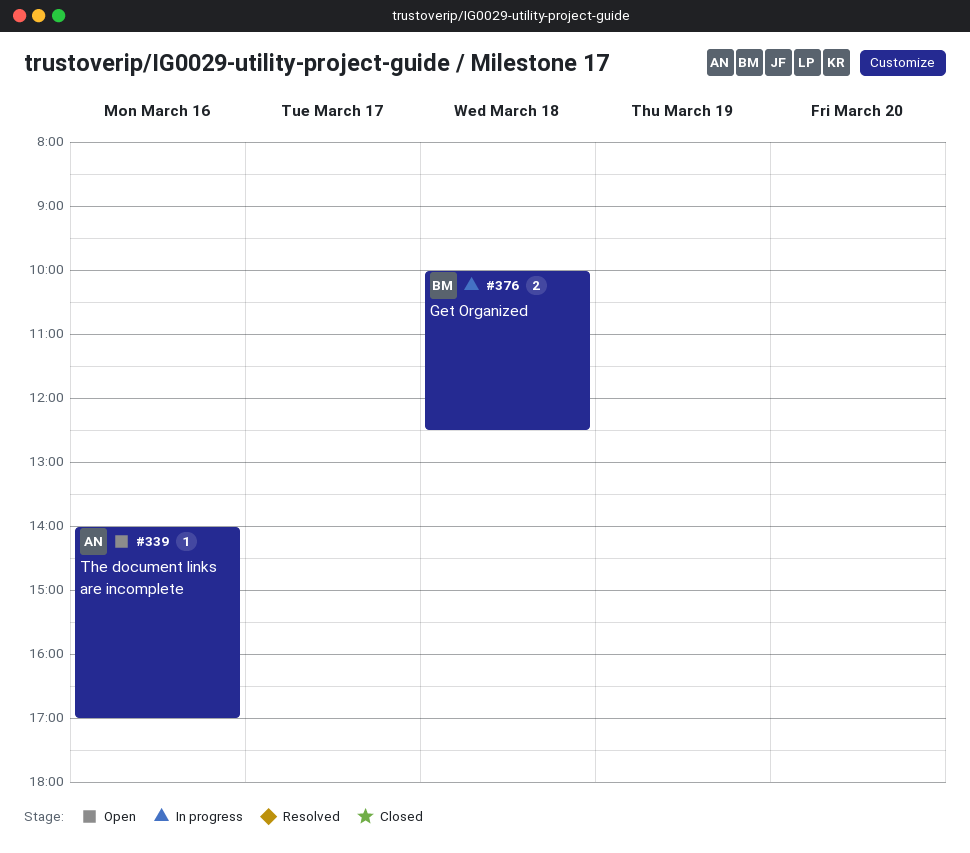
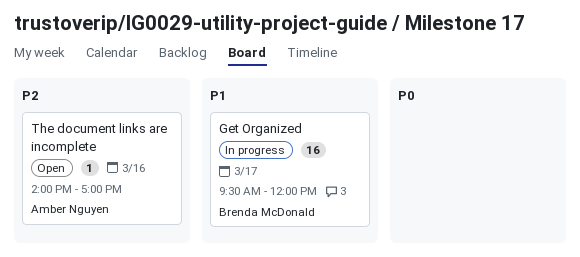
Get Organized, estimate: 2 -> 16
Get Organized, day: Mar 18 -> Mar 17
Get Organized, begins: 10:00 -> 09:30
Get Organized, ends: 12:30 -> 12:00

